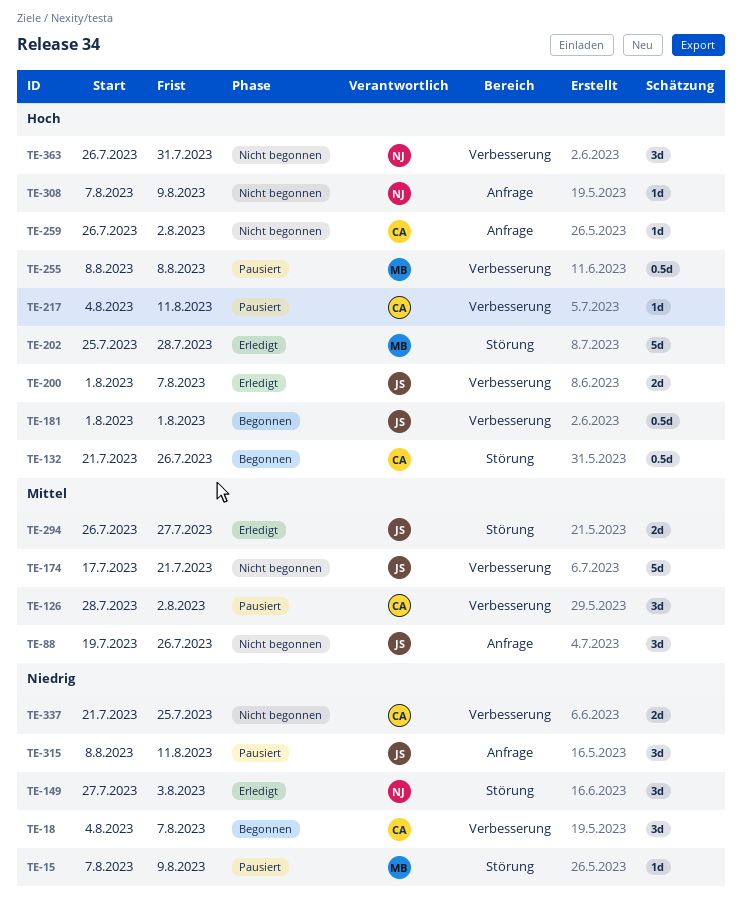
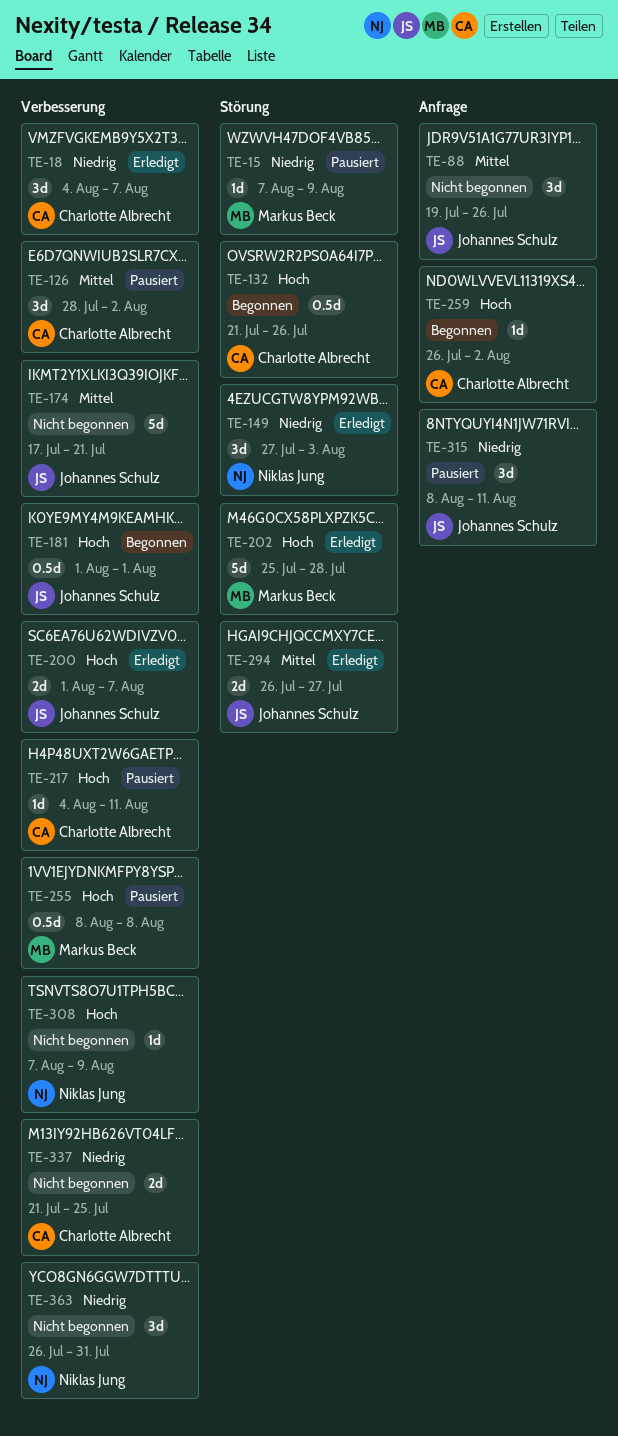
TE-18, status: Begonnen -> Erledigt
TE-259, status: Nicht begonnen -> Begonnen
TE-308, label: Anfrage -> Verbesserung
TE-363, priority: Hoch -> Niedrig

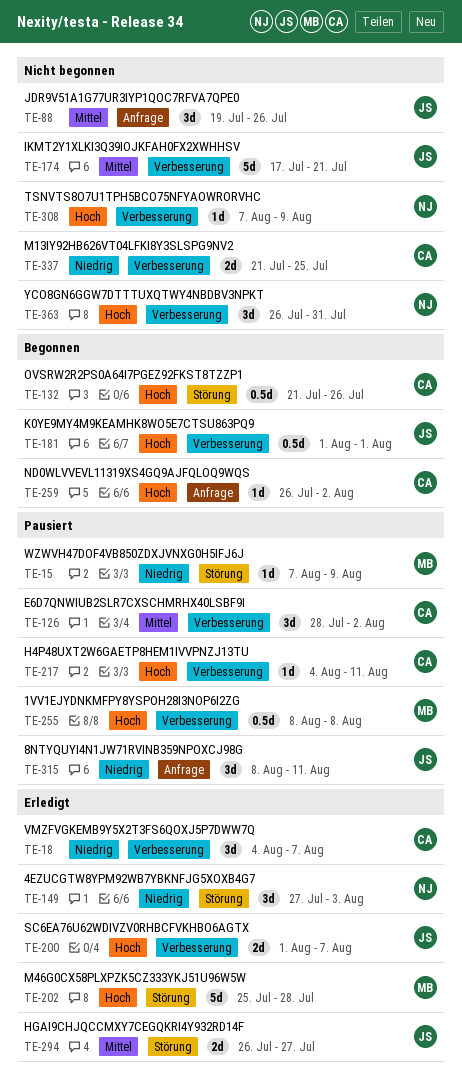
TE-363, priority: Niedrig -> Hoch

